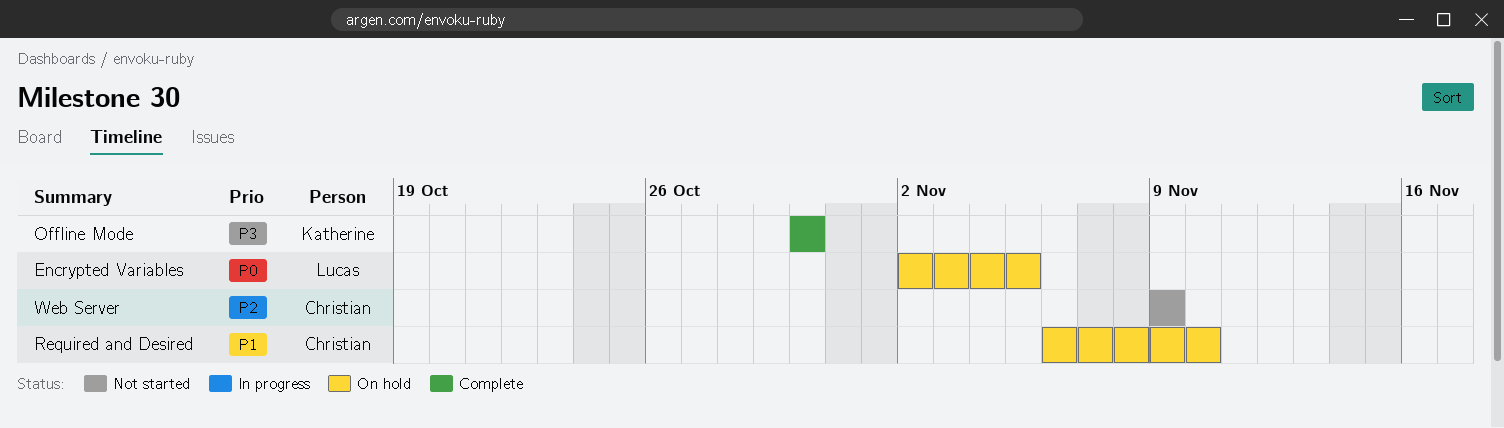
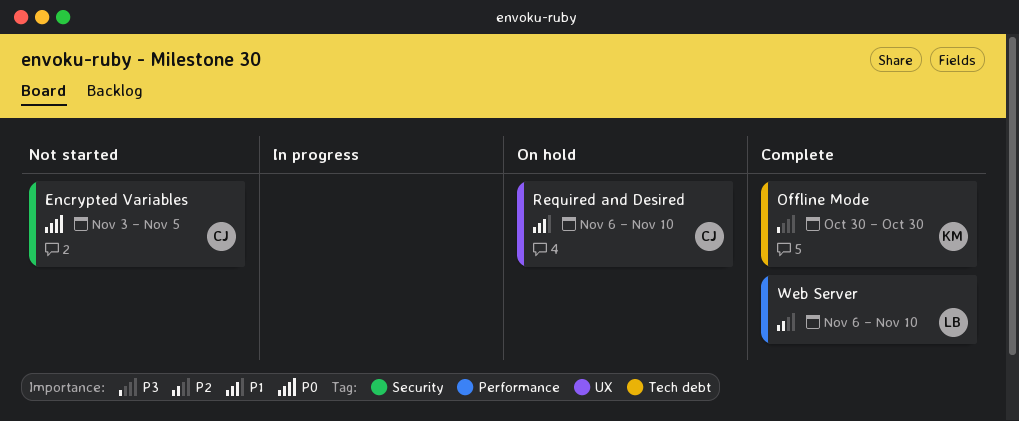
Encrypted Variables, status: On hold -> Not started
Encrypted Variables, owner: Lucas -> Christian
Encrypted Variables, start: Nov 2 -> Nov 3
Web Server, status: Not started -> Complete
Web Server, owner: Christian -> Lucas
Web Server, start: Nov 9 -> Nov 6
Web Server, due: Nov 9 -> Nov 10

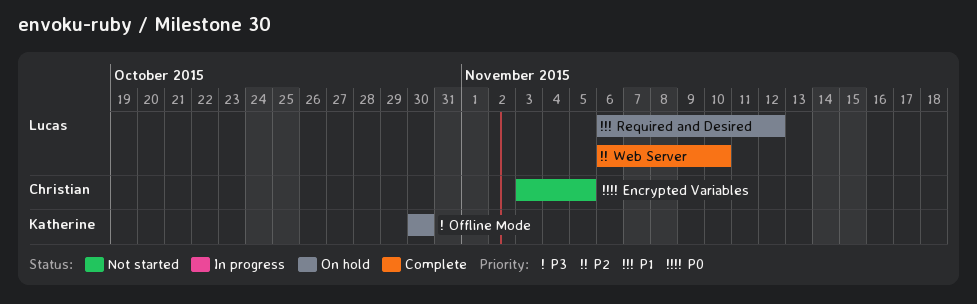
Offline Mode, status: Complete -> On hold
Required and Desired, owner: Christian -> Lucas
Required and Desired, due: Nov 10 -> Nov 12

